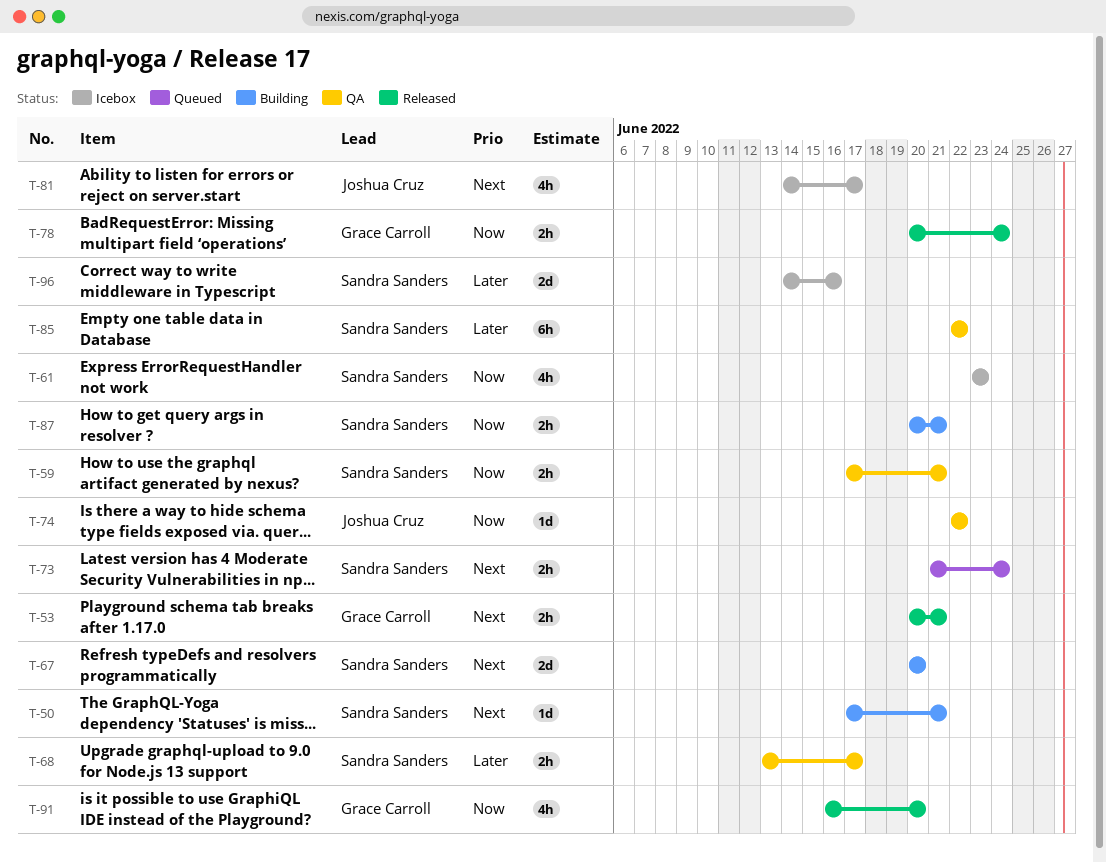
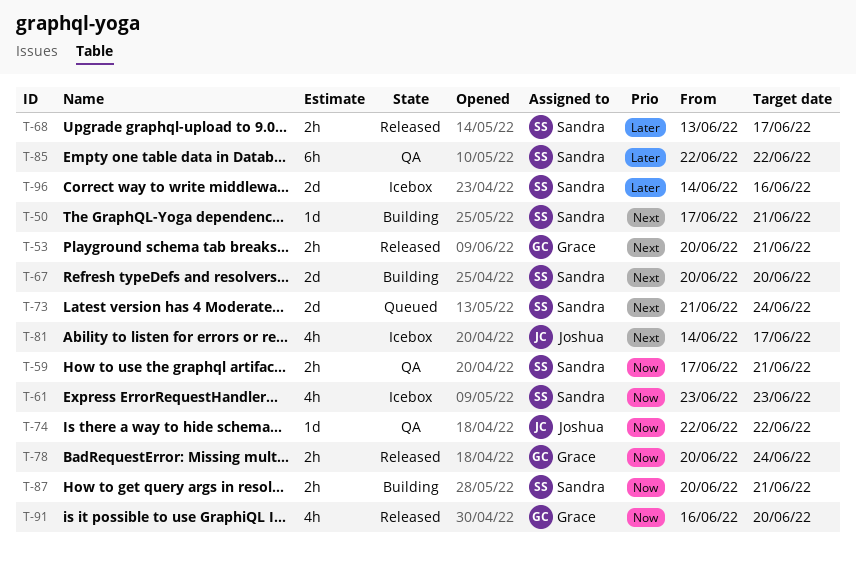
T-68, status: QA -> Released
T-73, estimate: 2h -> 2d

